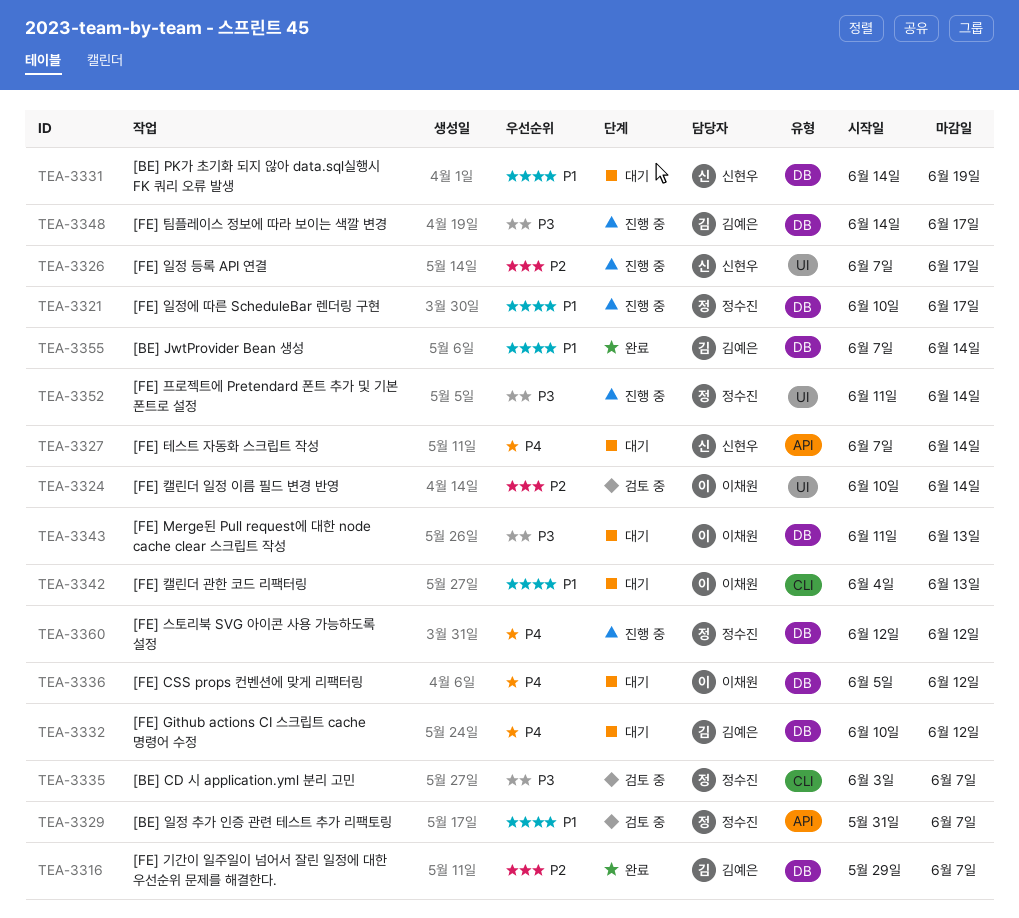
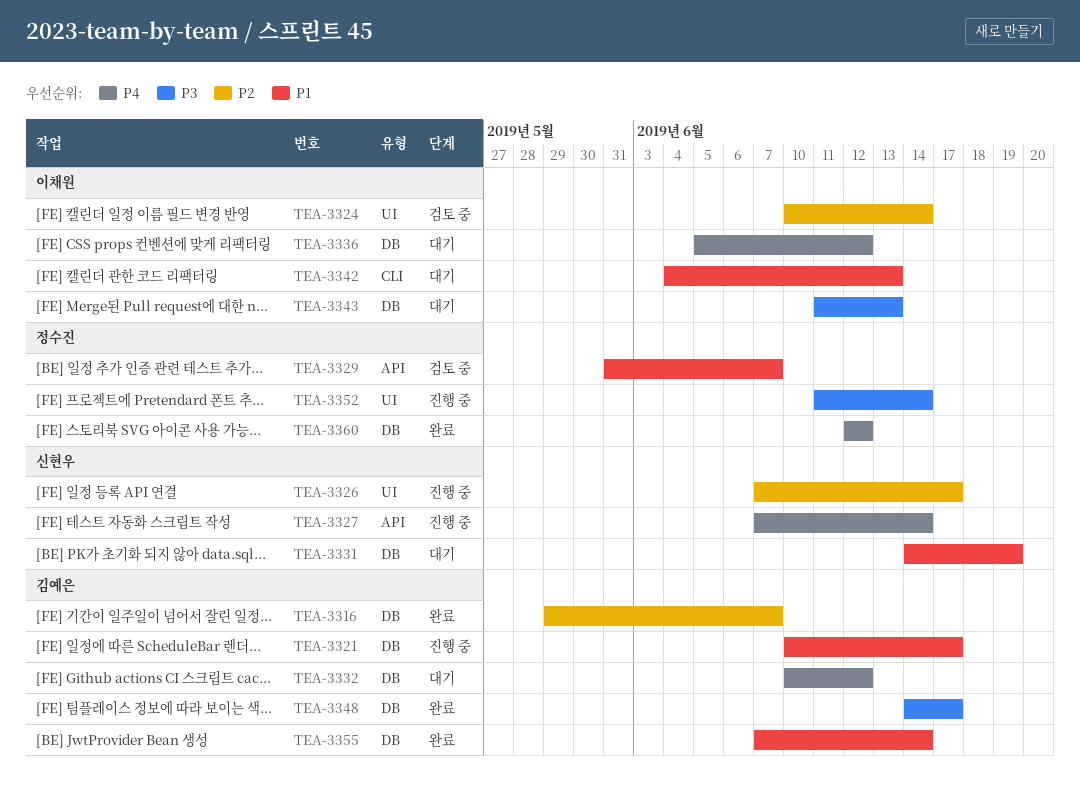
TEA-3321, owner: 정수진 -> 김예은
TEA-3327, status: 대기 -> 진행 중
TEA-3335: present -> none
TEA-3348, status: 진행 중 -> 완료
TEA-3360, status: 진행 중 -> 완료

